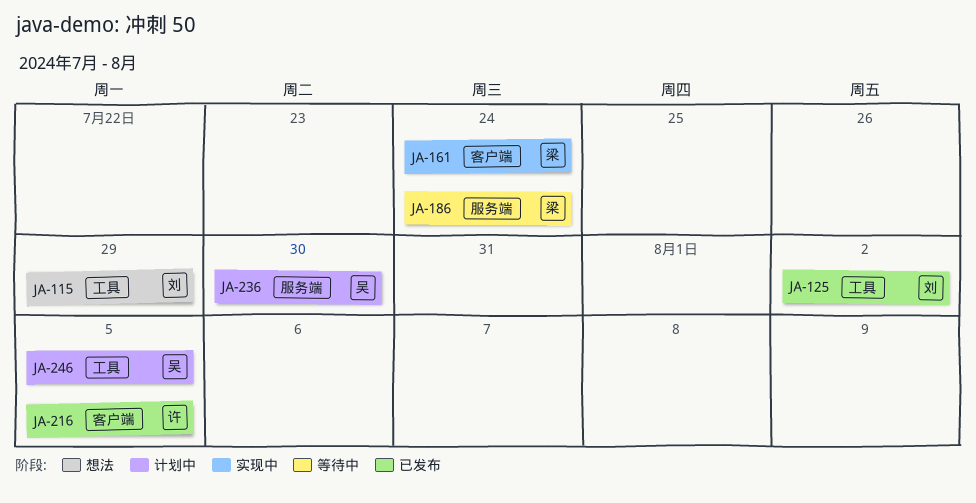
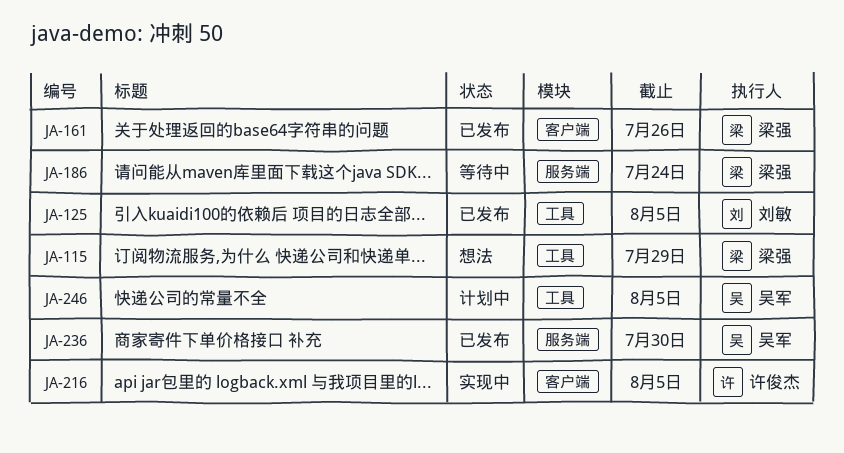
JA-115, owner: 刘敏 -> 梁强
JA-125, due: Aug 2 -> Aug 5
JA-161, status: 实现中 -> 已发布
JA-161, due: Jul 24 -> Jul 26
JA-216, status: 已发布 -> 实现中
JA-236, status: 计划中 -> 已发布

